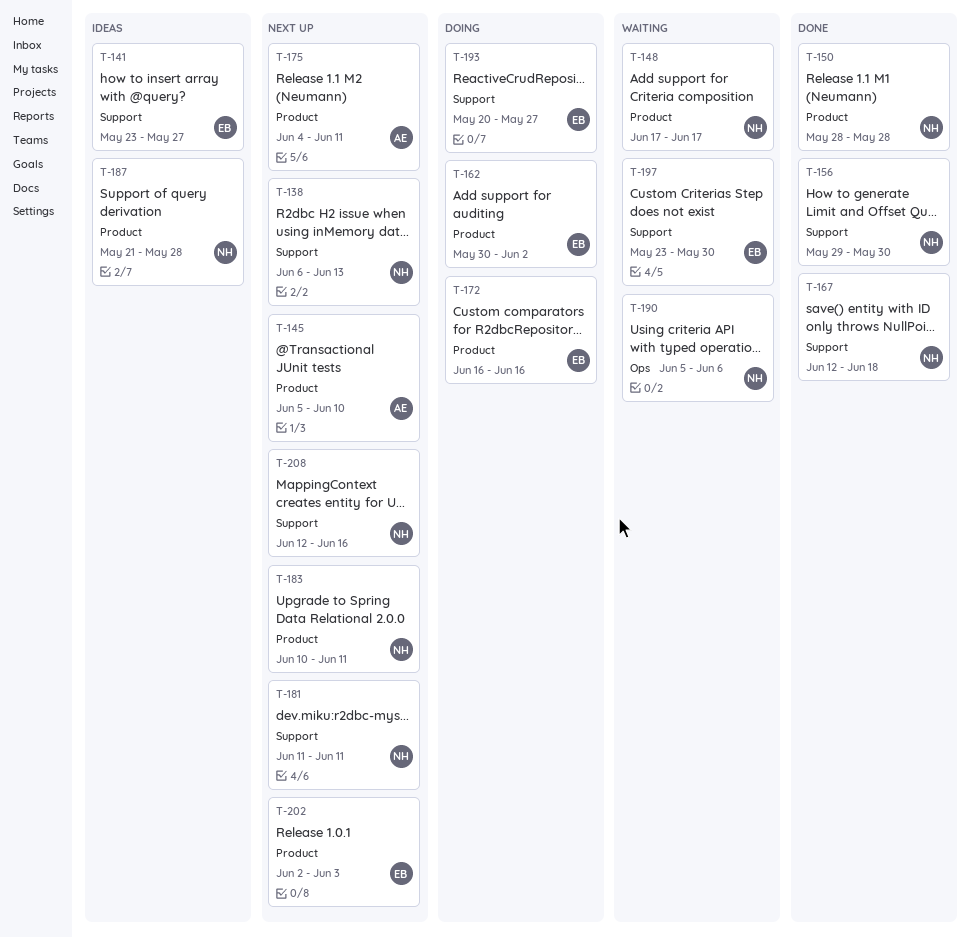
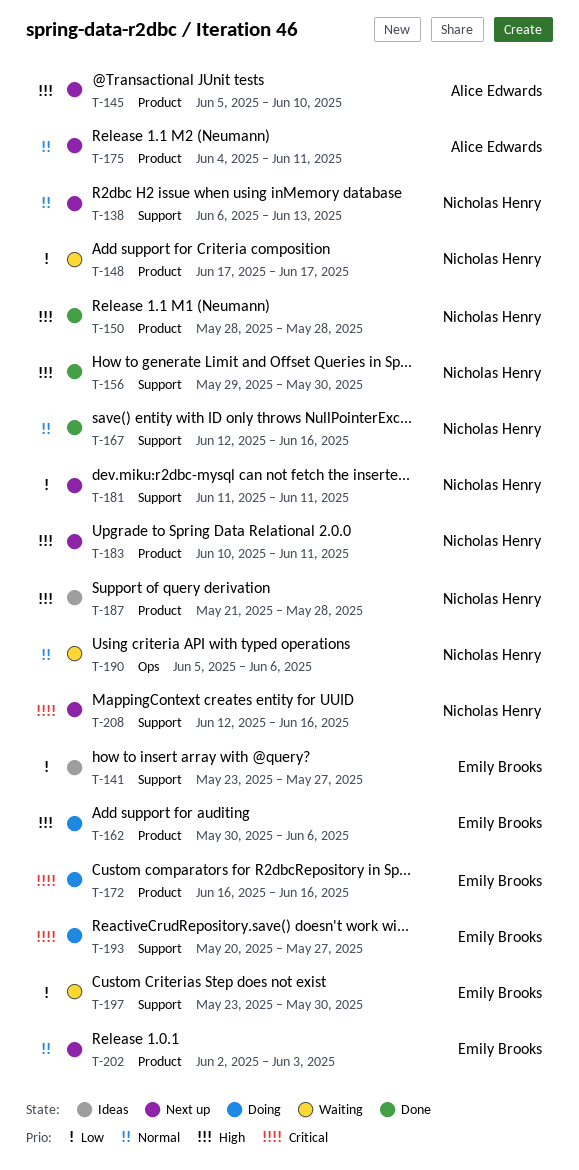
T-162, due: Jun 2 -> Jun 6
T-167, due: Jun 18 -> Jun 16

